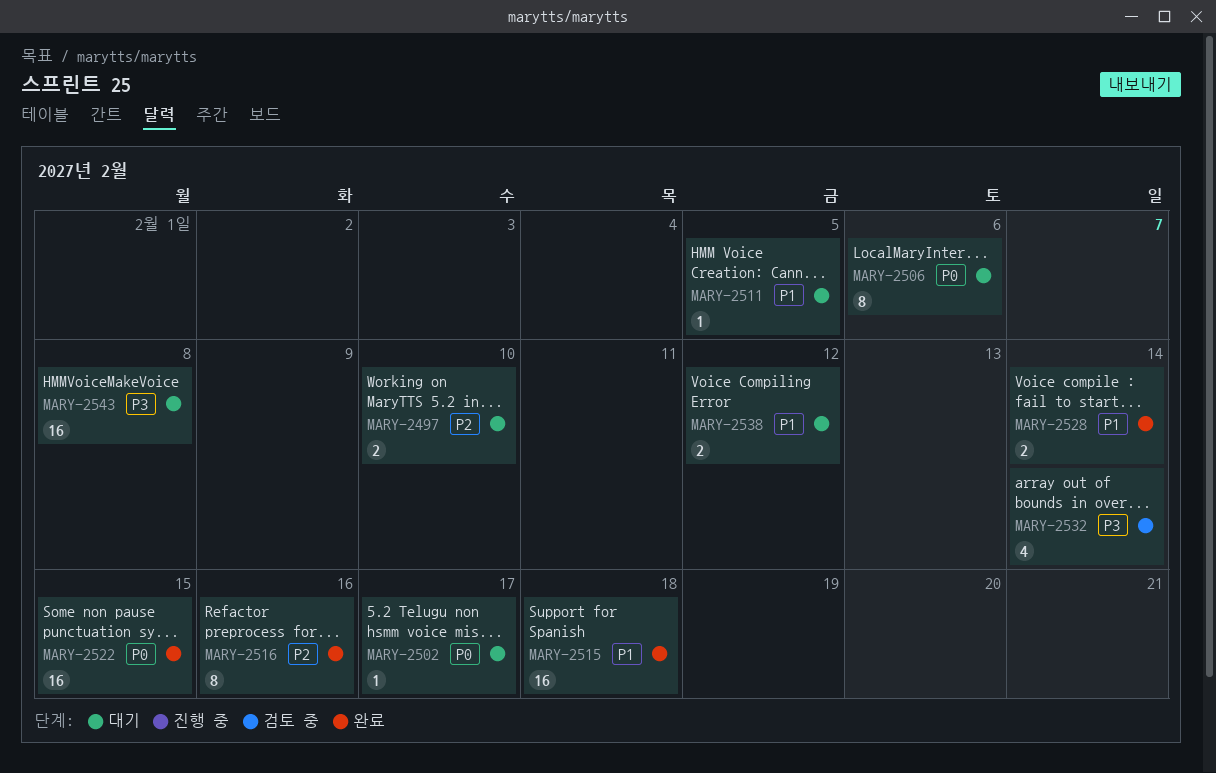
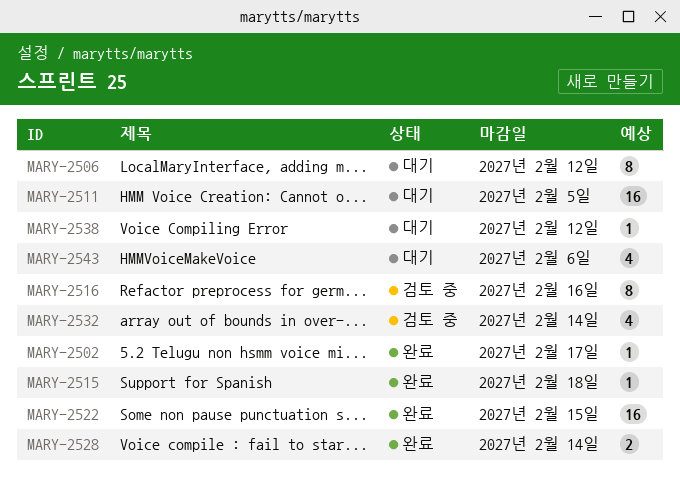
MARY-2497: present -> none
MARY-2502, status: 대기 -> 완료
MARY-2506, due: Feb 6 -> Feb 12
MARY-2511, estimate: 1 -> 16
MARY-2515, estimate: 16 -> 1
MARY-2516, status: 완료 -> 검토 중
MARY-2538, estimate: 2 -> 1
MARY-2543, estimate: 16 -> 4
MARY-2543, due: Feb 8 -> Feb 6

